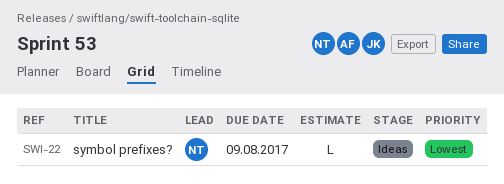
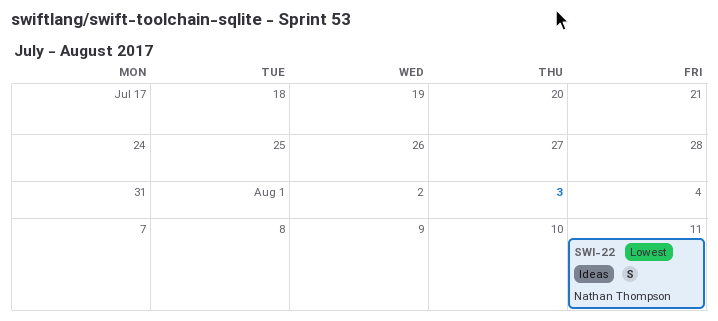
SWI-22, estimate: L -> S
SWI-22, due: Aug 9 -> Aug 11

